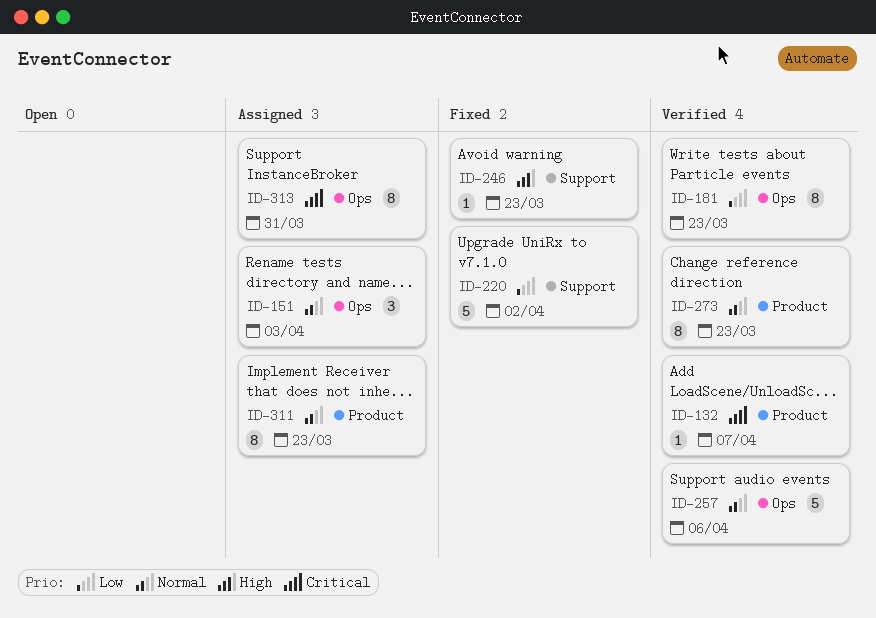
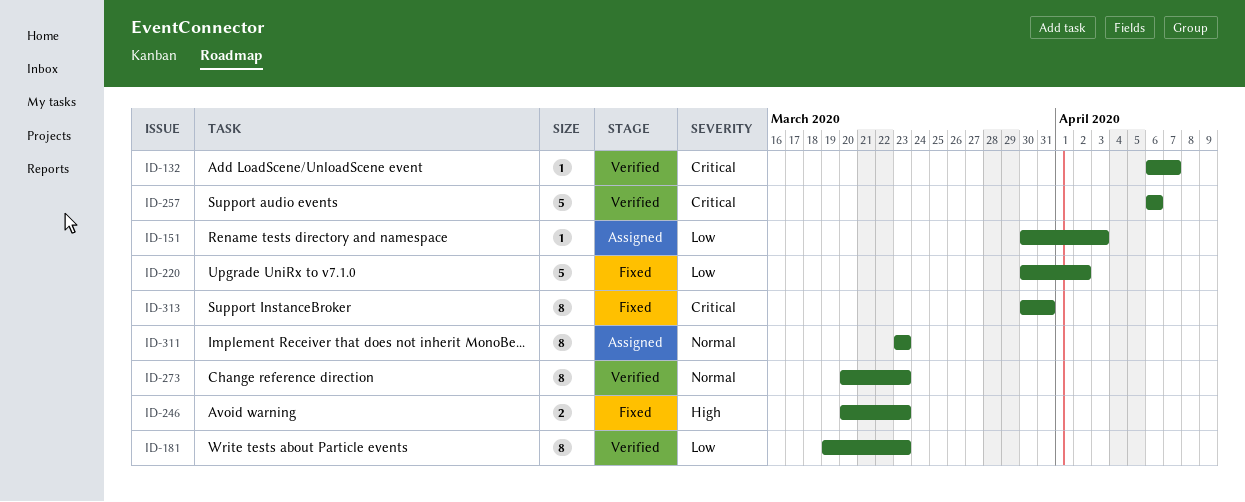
ID-151, priority: Normal -> Low
ID-151, estimate: 3 -> 1
ID-246, estimate: 1 -> 2
ID-257, priority: Normal -> Critical
ID-313, status: Assigned -> Fixed

